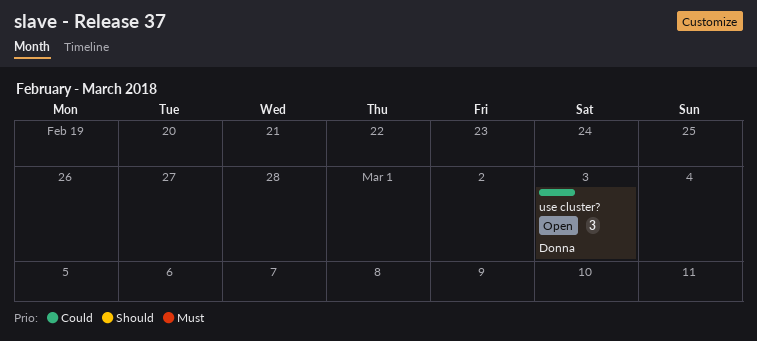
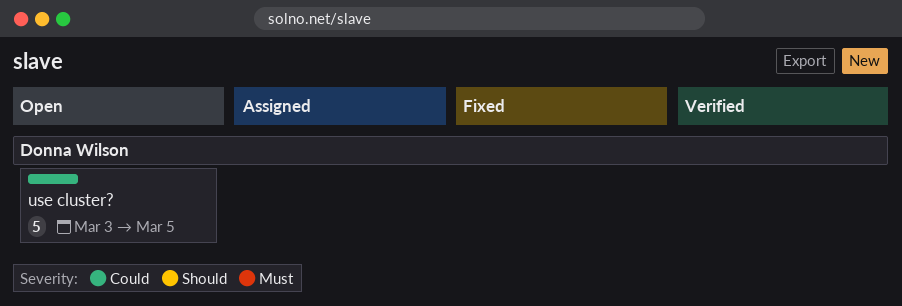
use cluster?, estimate: 3 -> 5
use cluster?, due: Mar 3 -> Mar 5

